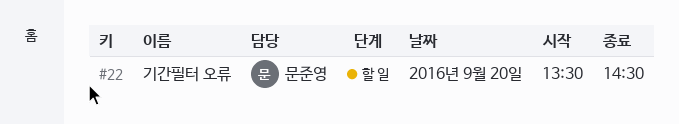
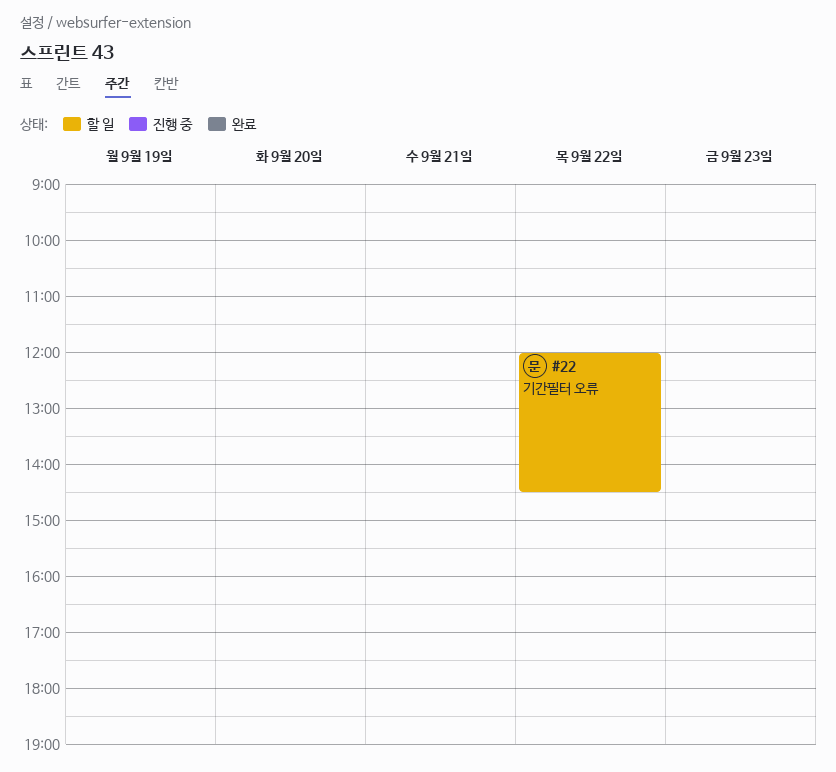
#22, day: Sep 20 -> Sep 22
#22, begins: 13:30 -> 12:00

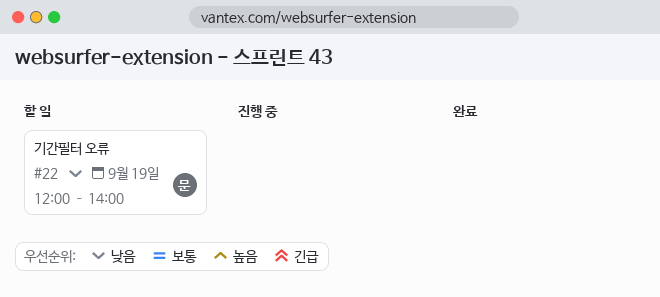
#22, day: Sep 22 -> Sep 19
#22, ends: 14:30 -> 14:00

